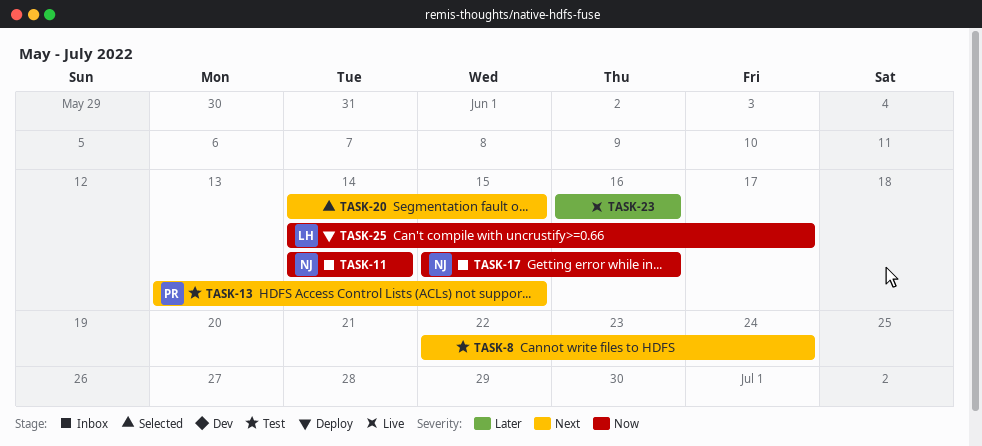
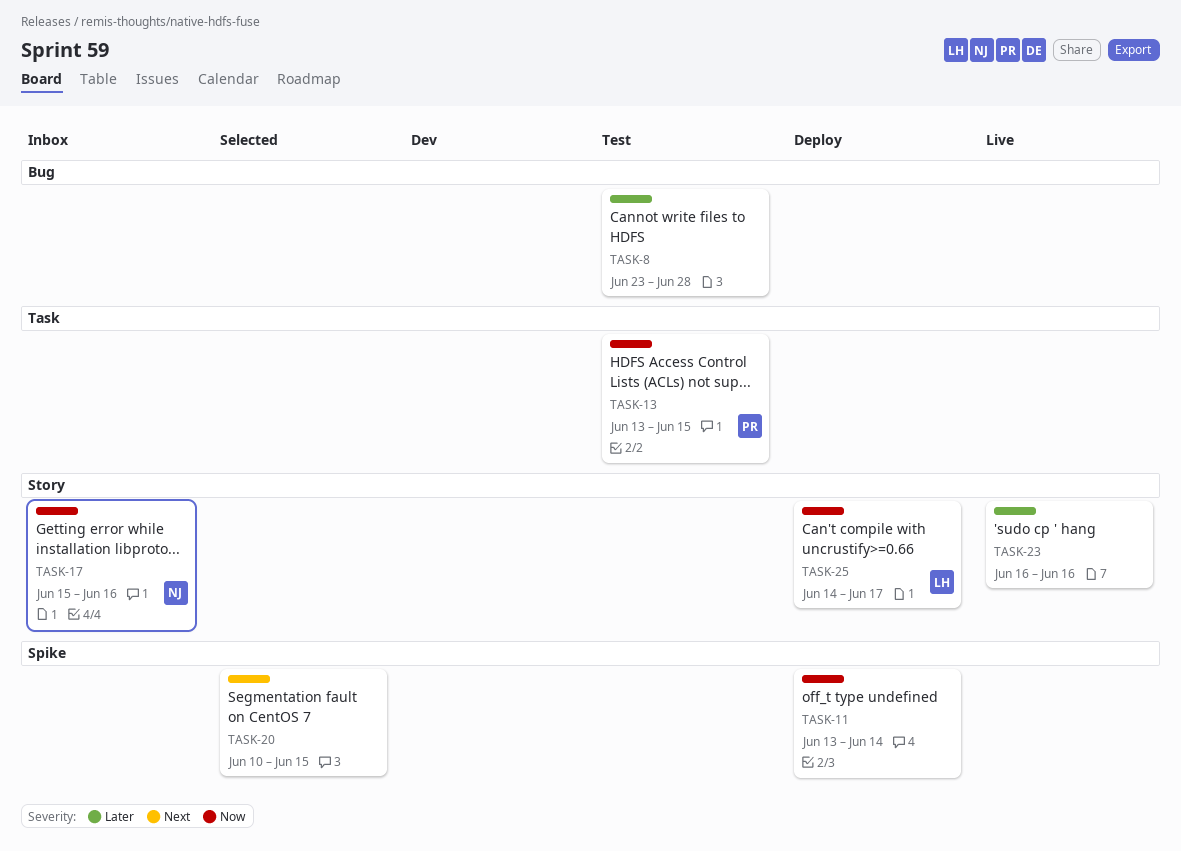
TASK-8, priority: Next -> Later
TASK-8, start: Jun 22 -> Jun 23
TASK-8, due: Jun 24 -> Jun 28
TASK-11, status: Inbox -> Deploy
TASK-11, owner: NJ -> none
TASK-11, start: Jun 14 -> Jun 13
TASK-13, priority: Next -> Now
TASK-20, start: Jun 14 -> Jun 10

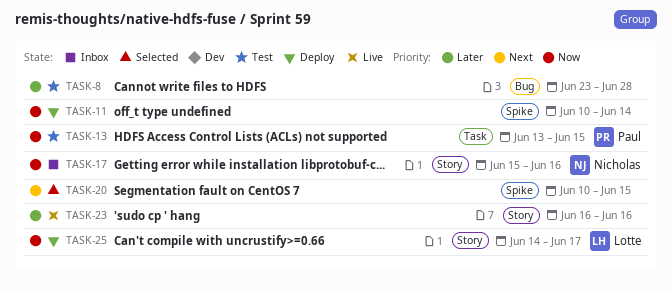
TASK-11, start: Jun 13 -> Jun 10

